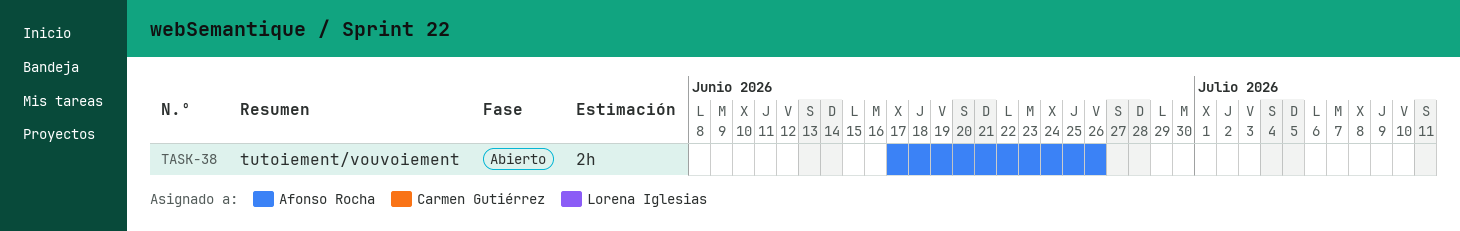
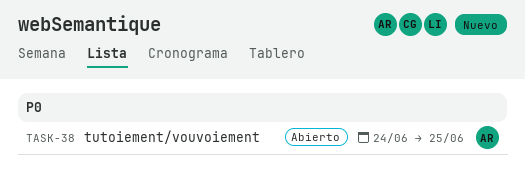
TASK-38, start: Jun 17 -> Jun 24
TASK-38, due: Jun 26 -> Jun 25

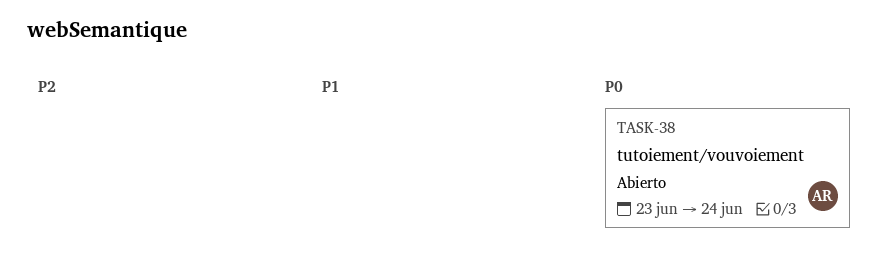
TASK-38, start: Jun 24 -> Jun 23
TASK-38, due: Jun 25 -> Jun 24

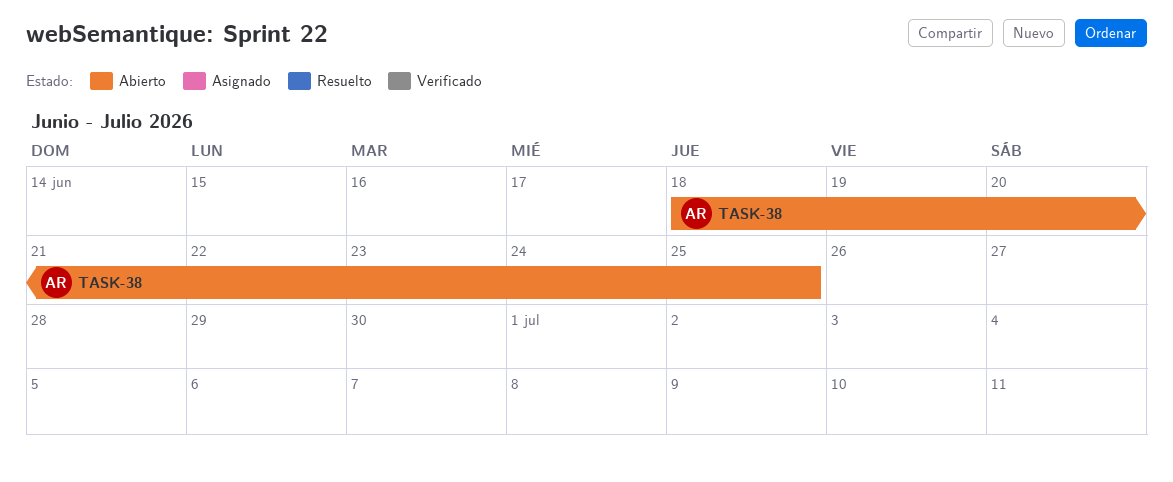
TASK-38, start: Jun 23 -> Jun 18
TASK-38, due: Jun 24 -> Jun 25

